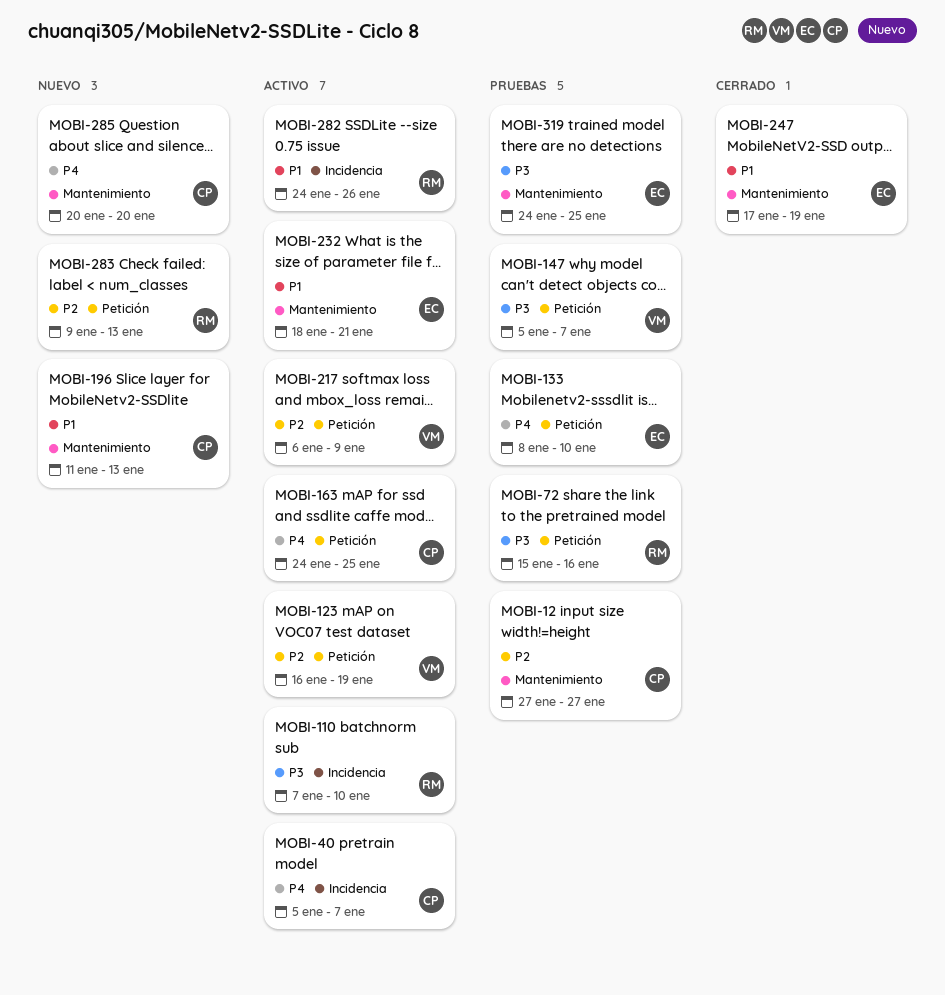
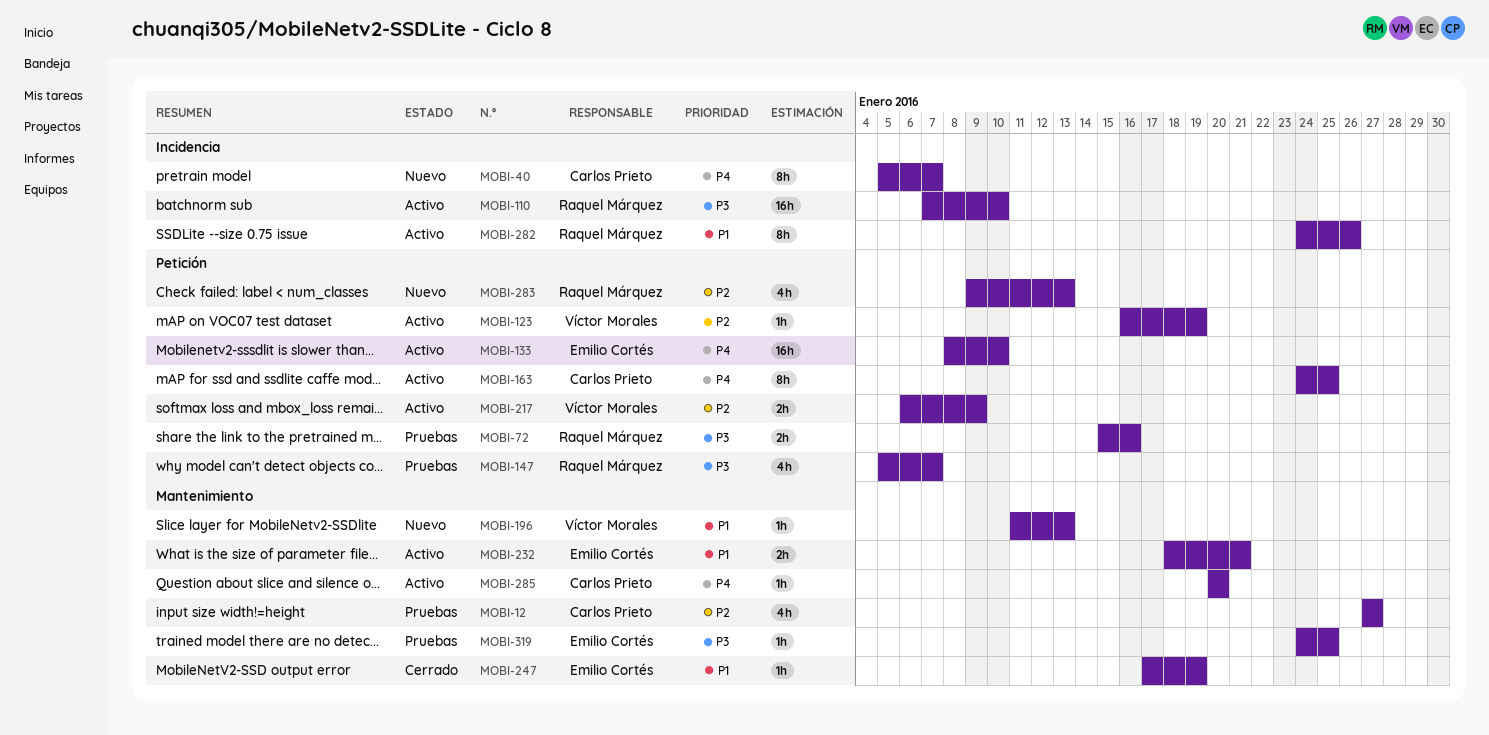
MOBI-40, status: Activo -> Nuevo
MOBI-133, status: Pruebas -> Activo
MOBI-147, owner: Víctor Morales -> Raquel Márquez
MOBI-196, owner: Carlos Prieto -> Víctor Morales
MOBI-285, status: Nuevo -> Activo

